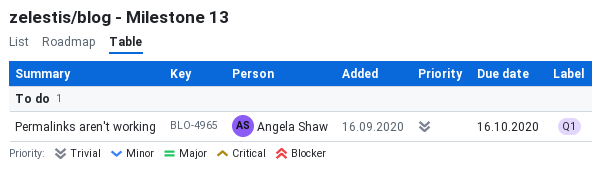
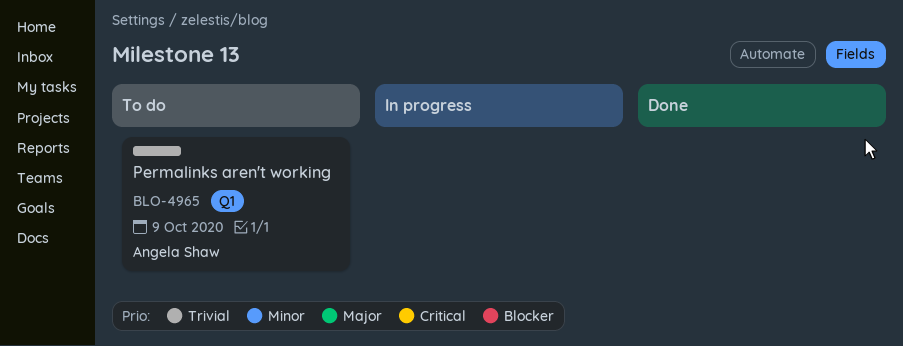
BLO-4965, due: Oct 16 -> Oct 9

